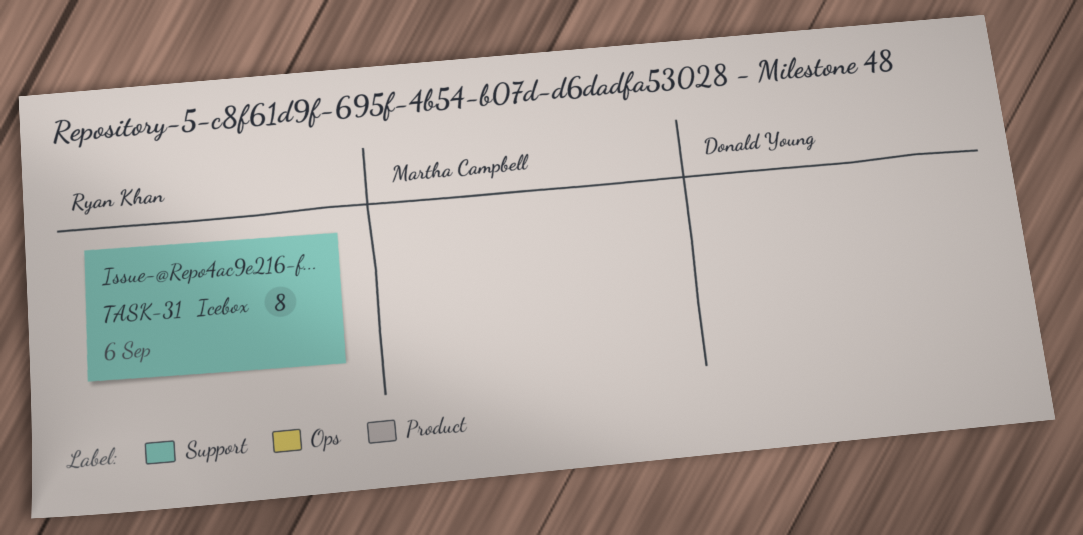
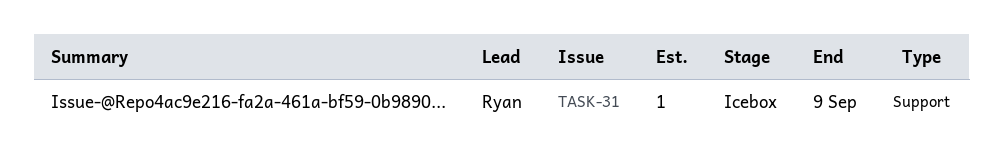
TASK-31, estimate: 8 -> 1
TASK-31, due: Sep 6 -> Sep 9

